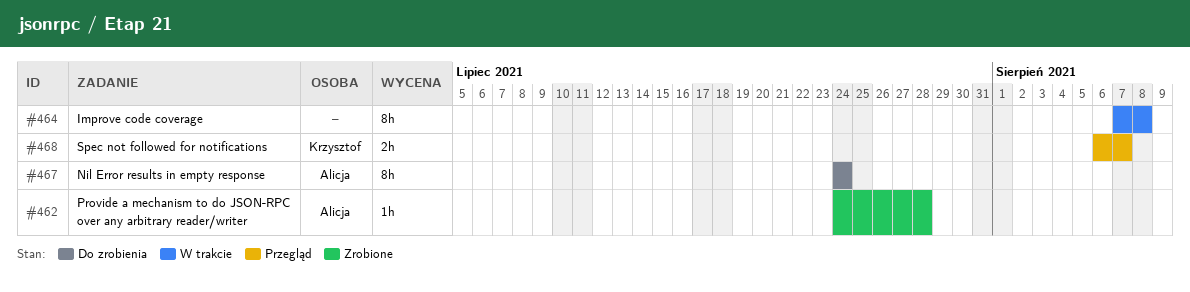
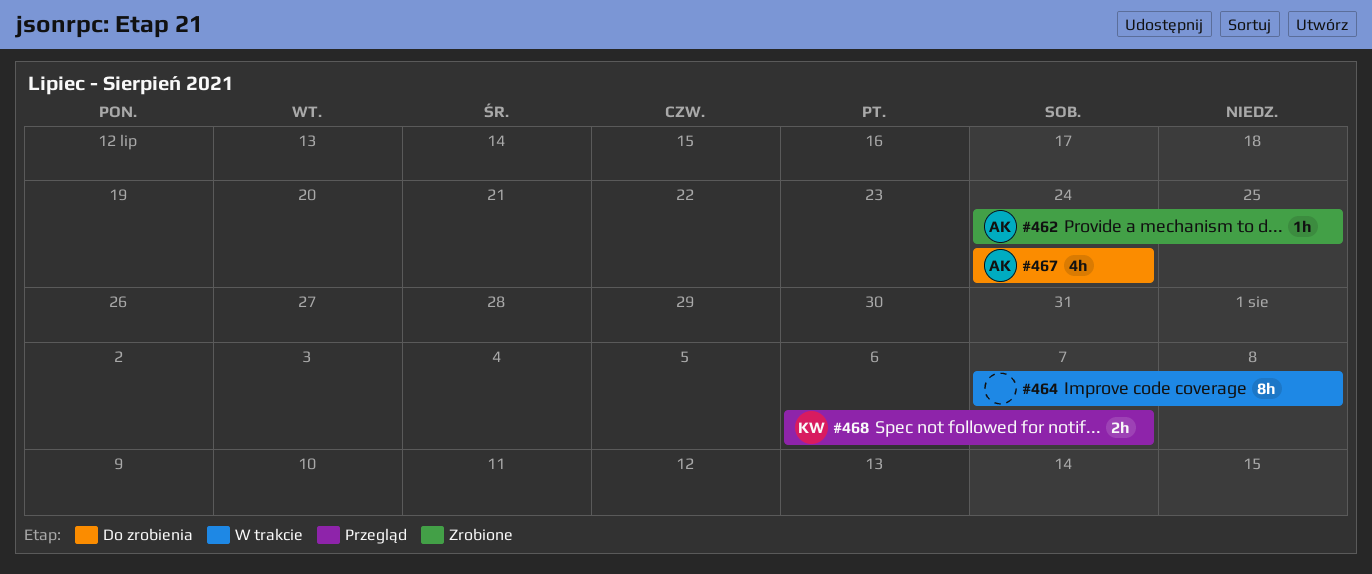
#462, due: Jul 28 -> Jul 25
#467, estimate: 8h -> 4h

